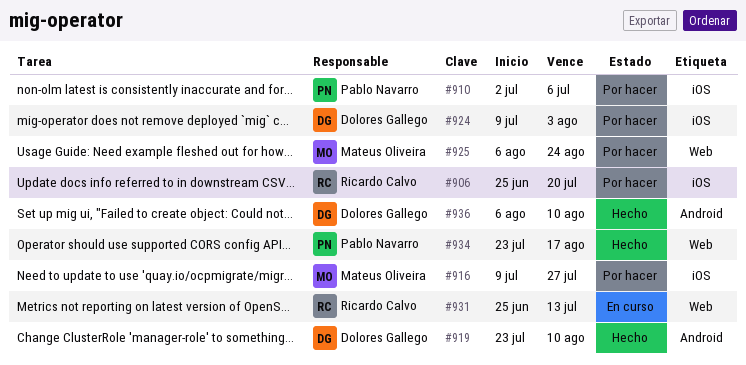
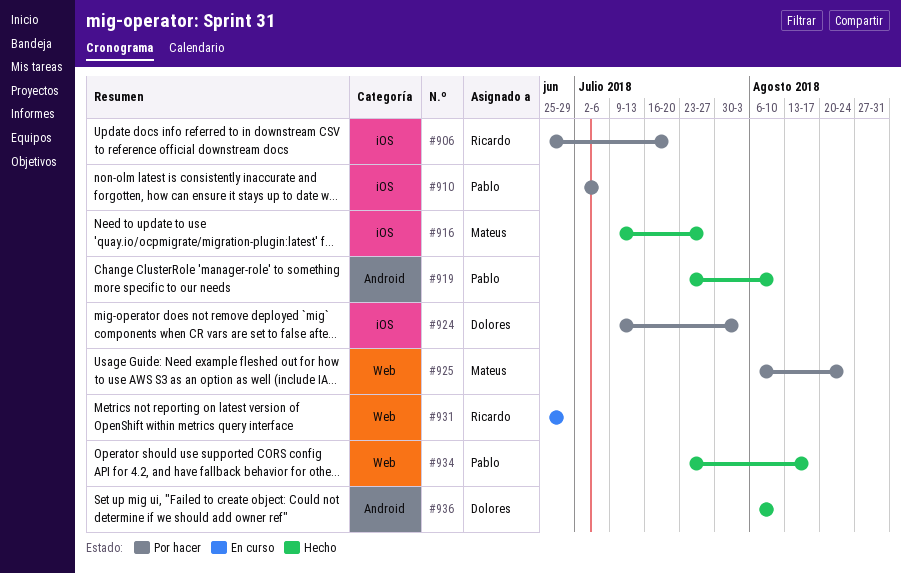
#916, status: Por hacer -> Hecho
#919, owner: Dolores Gallego -> Pablo Navarro
#931, due: Jul 13 -> Jun 29

